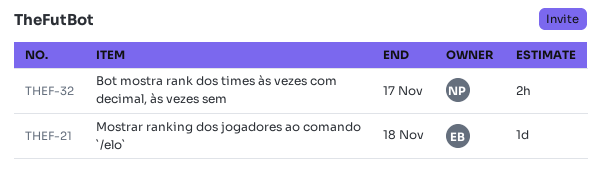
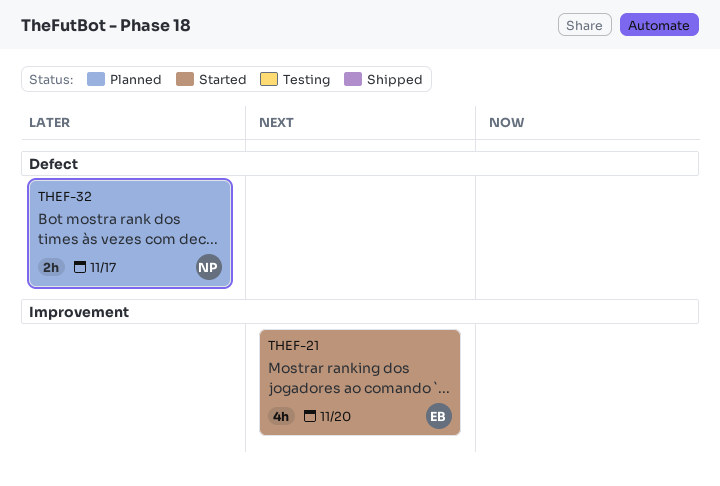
THEF-21, estimate: 1d -> 4h
THEF-21, due: Nov 18 -> Nov 20

